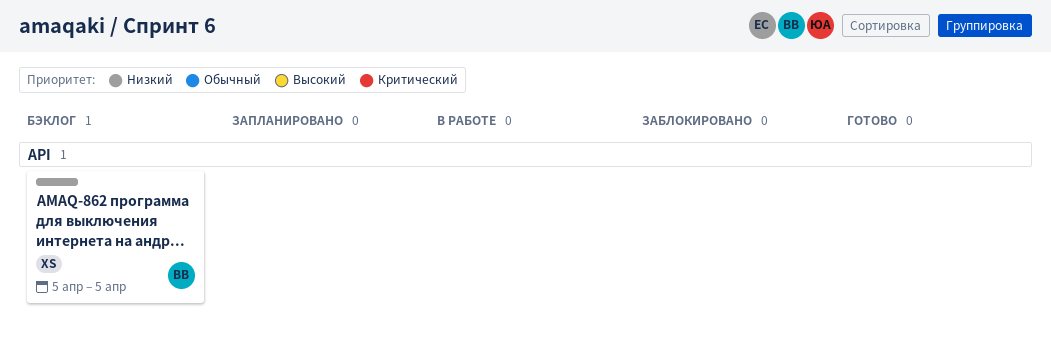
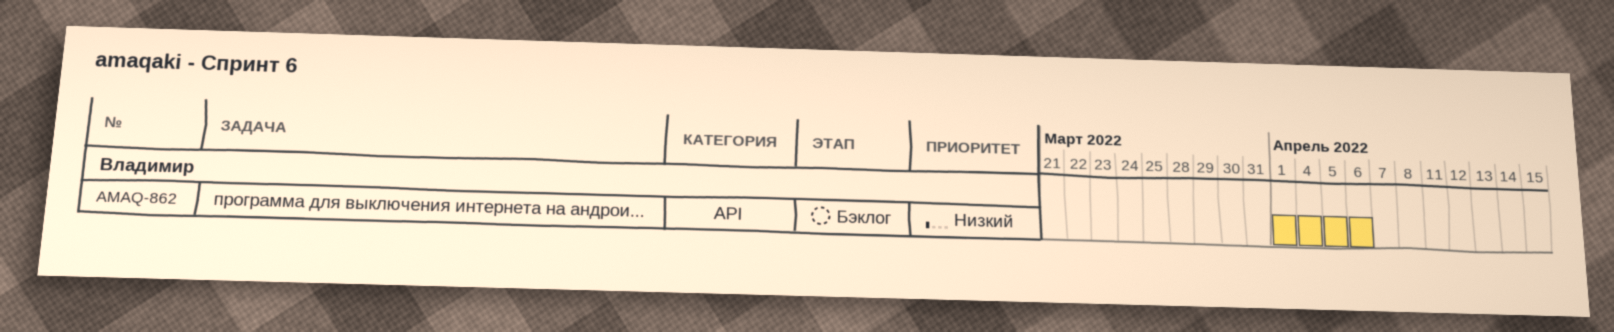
AMAQ-862, start: Apr 5 -> Apr 1
AMAQ-862, due: Apr 5 -> Apr 6

